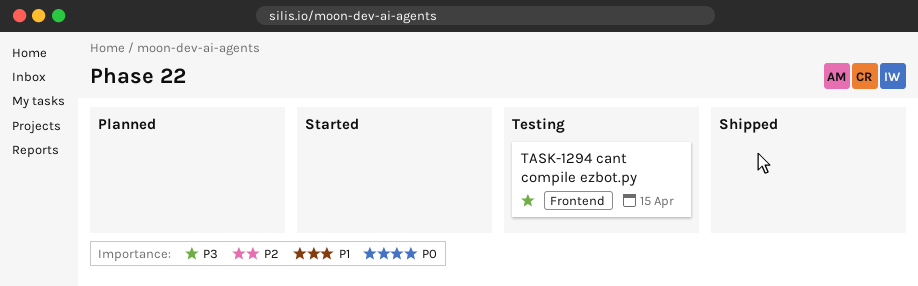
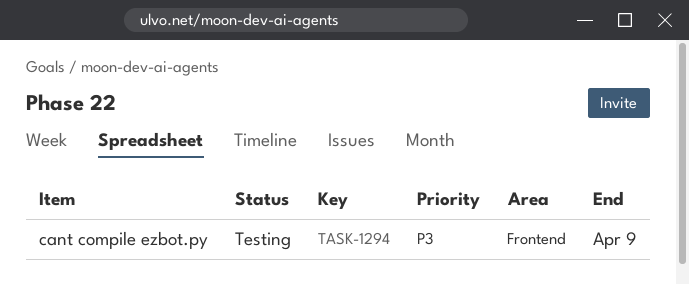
TASK-1294, due: Apr 15 -> Apr 9

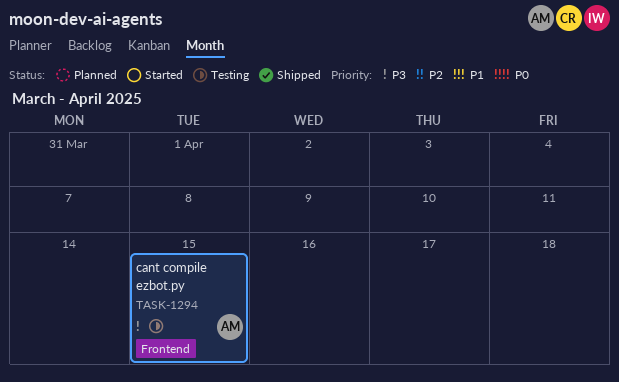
TASK-1294, due: Apr 9 -> Apr 15

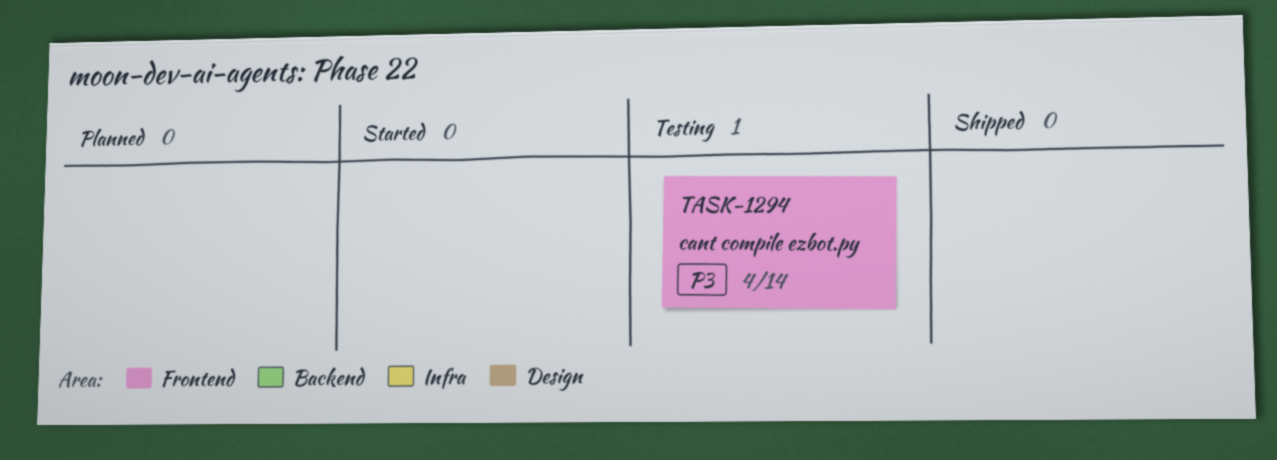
TASK-1294, due: Apr 15 -> Apr 14

